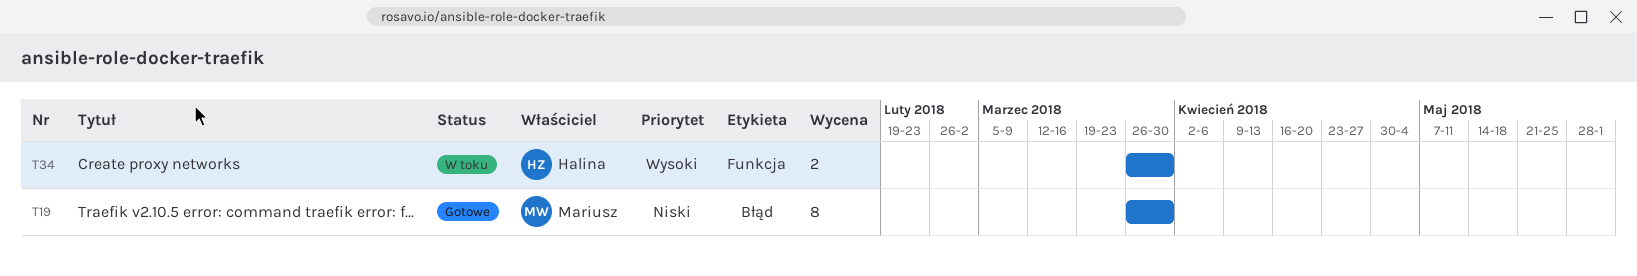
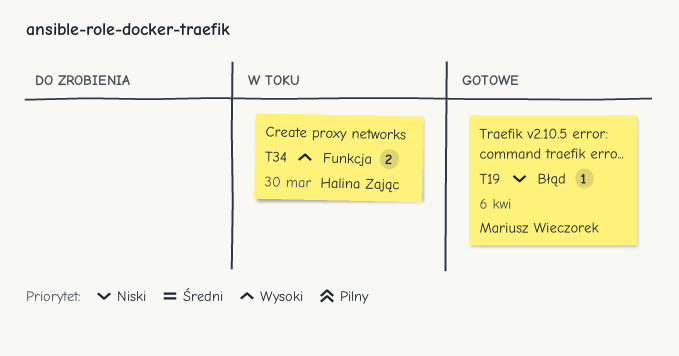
T19, estimate: 8 -> 1
T19, due: Mar 30 -> Apr 6

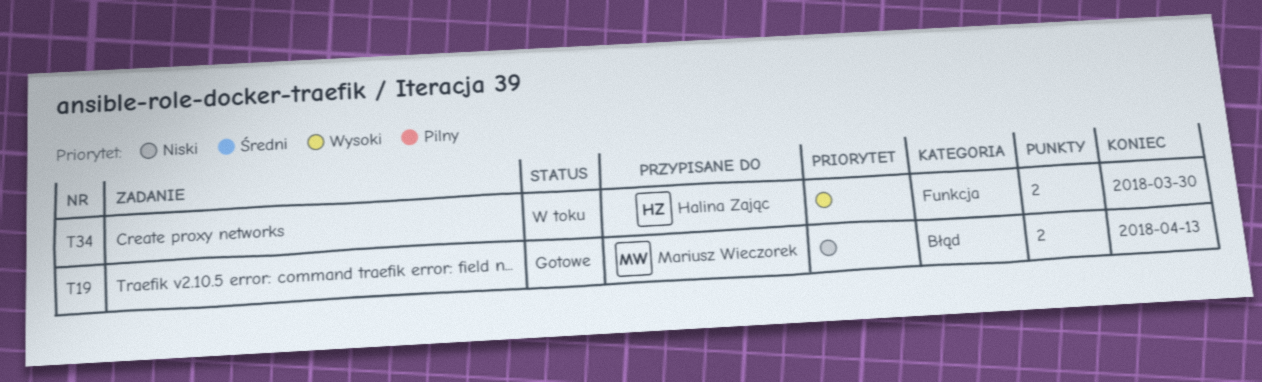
T19, estimate: 1 -> 2
T19, due: Apr 6 -> Apr 13

